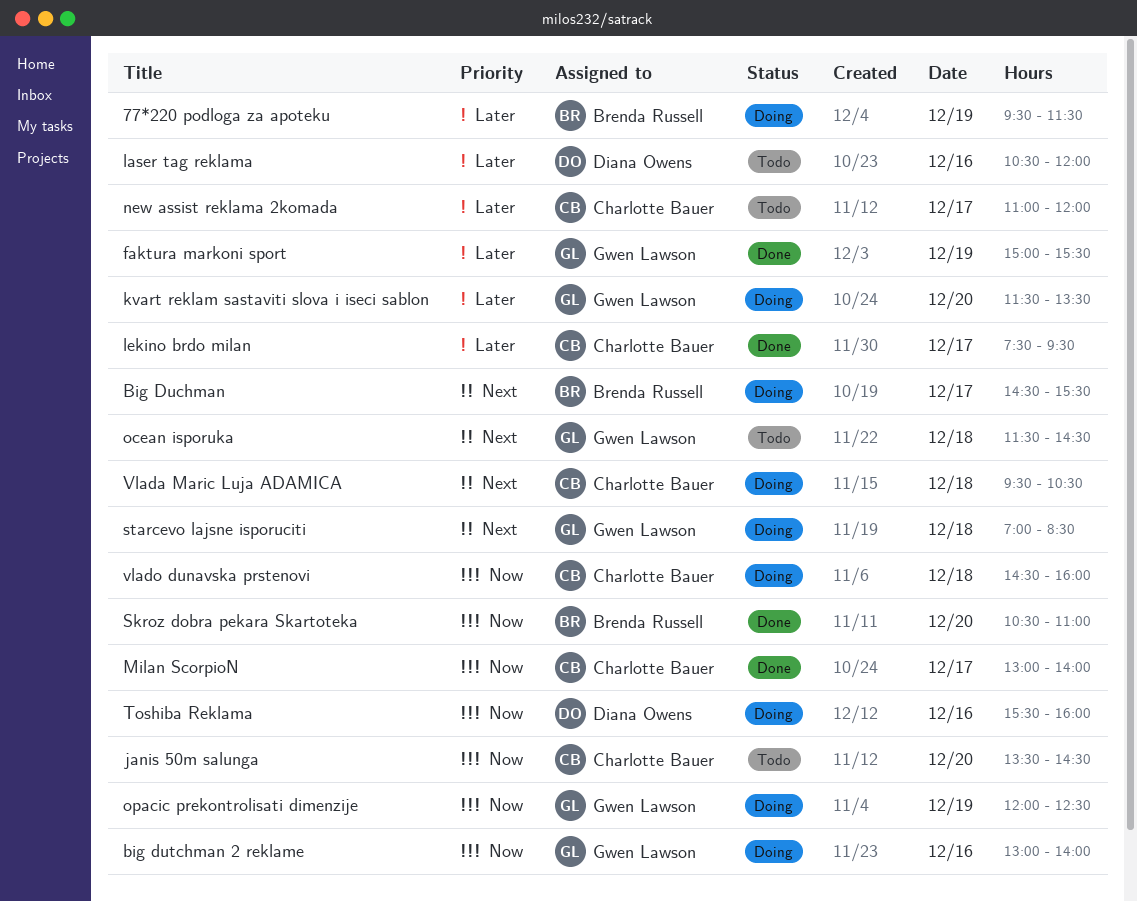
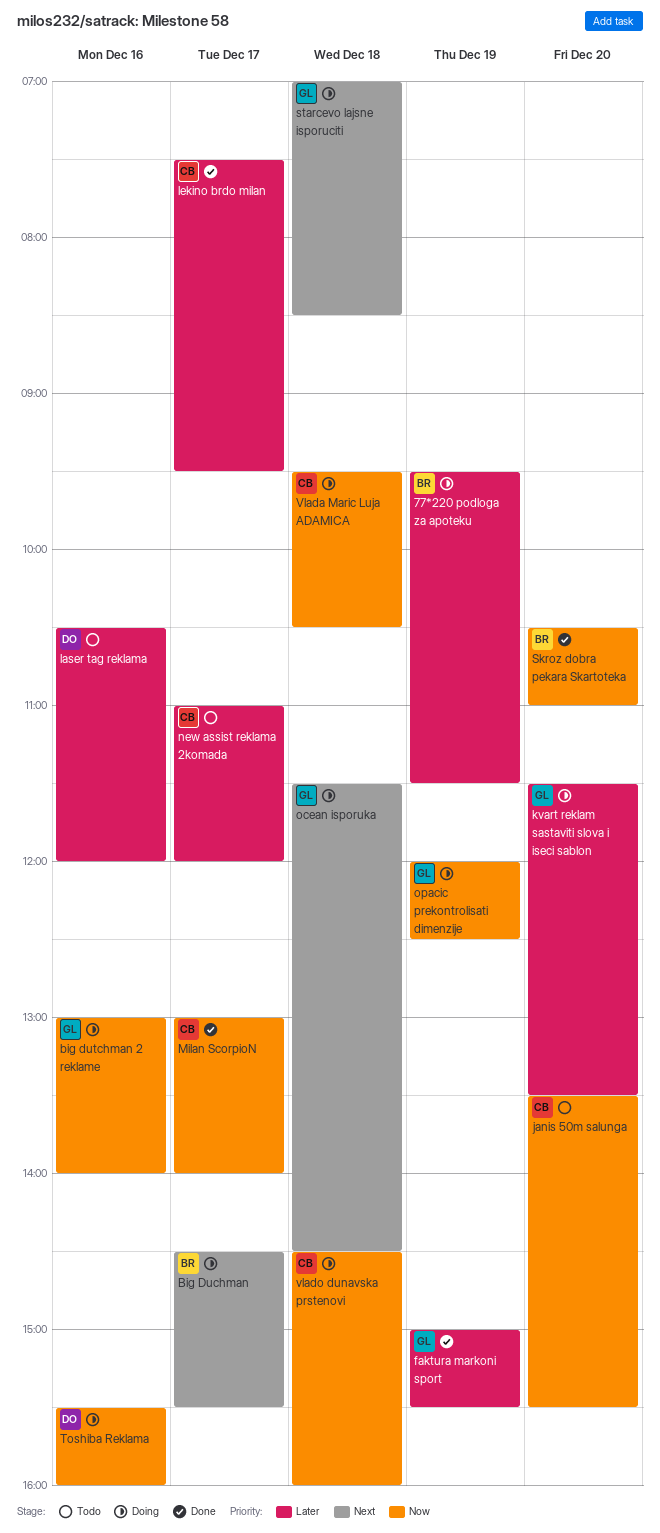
janis 50m salunga, ends: 14:30 -> 15:30
ocean isporuka, status: Todo -> Doing
Vlada Maric Luja ADAMICA, priority: Next -> Now

